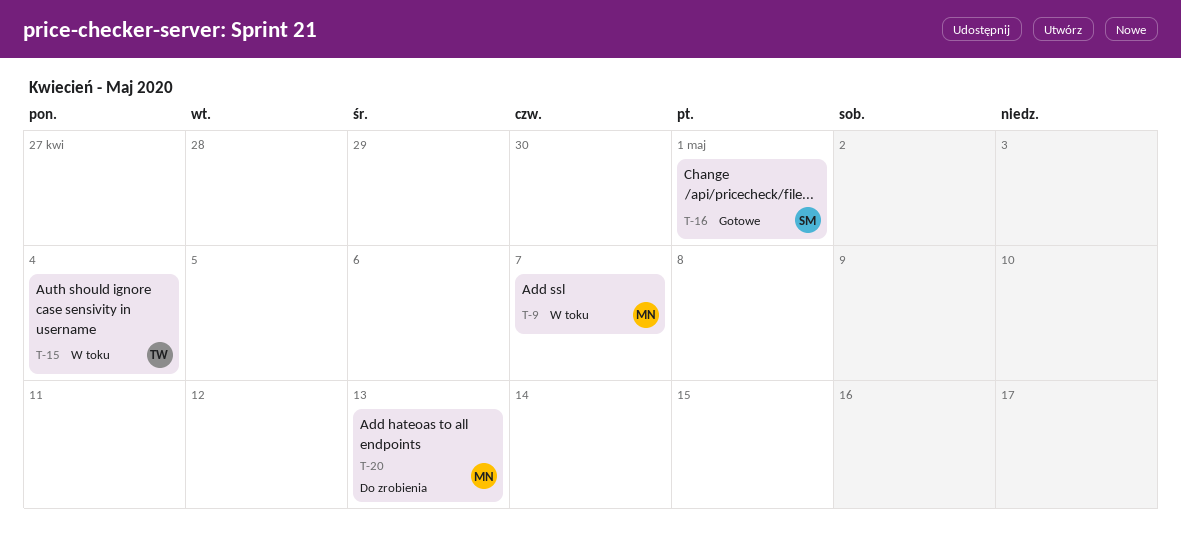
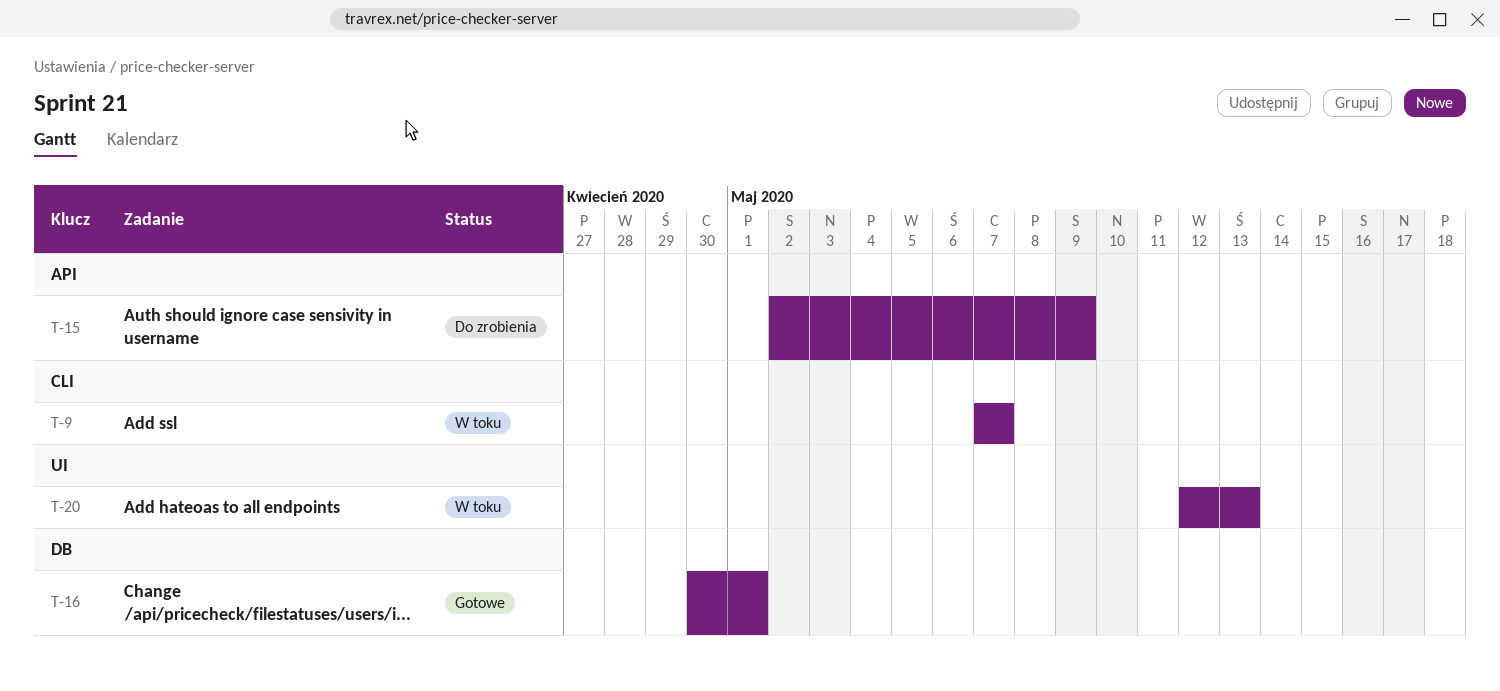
T-15, status: W toku -> Do zrobienia
T-15, due: May 4 -> May 9
T-20, status: Do zrobienia -> W toku

